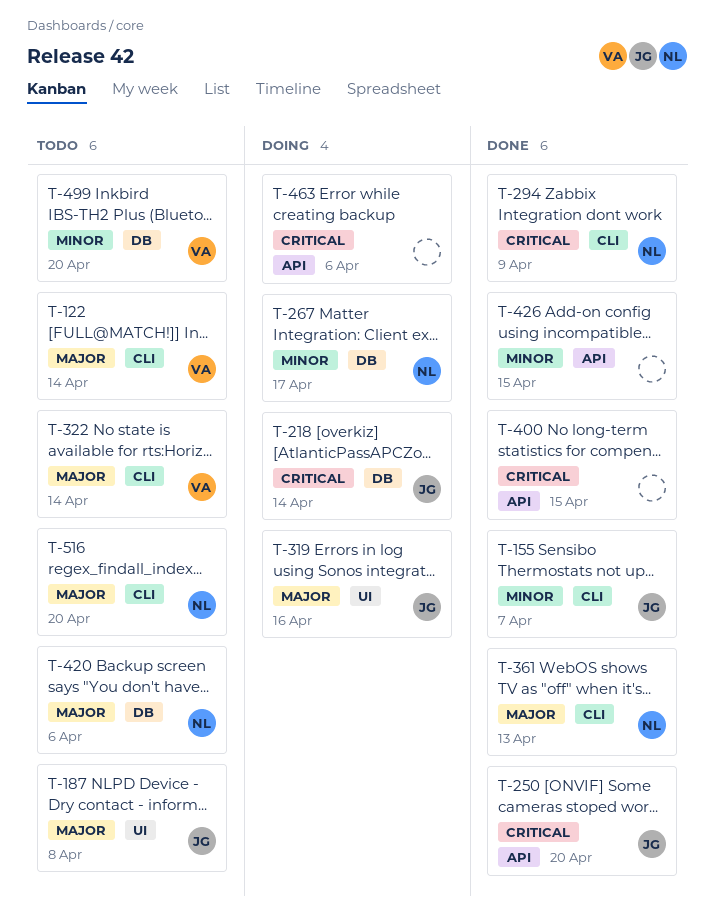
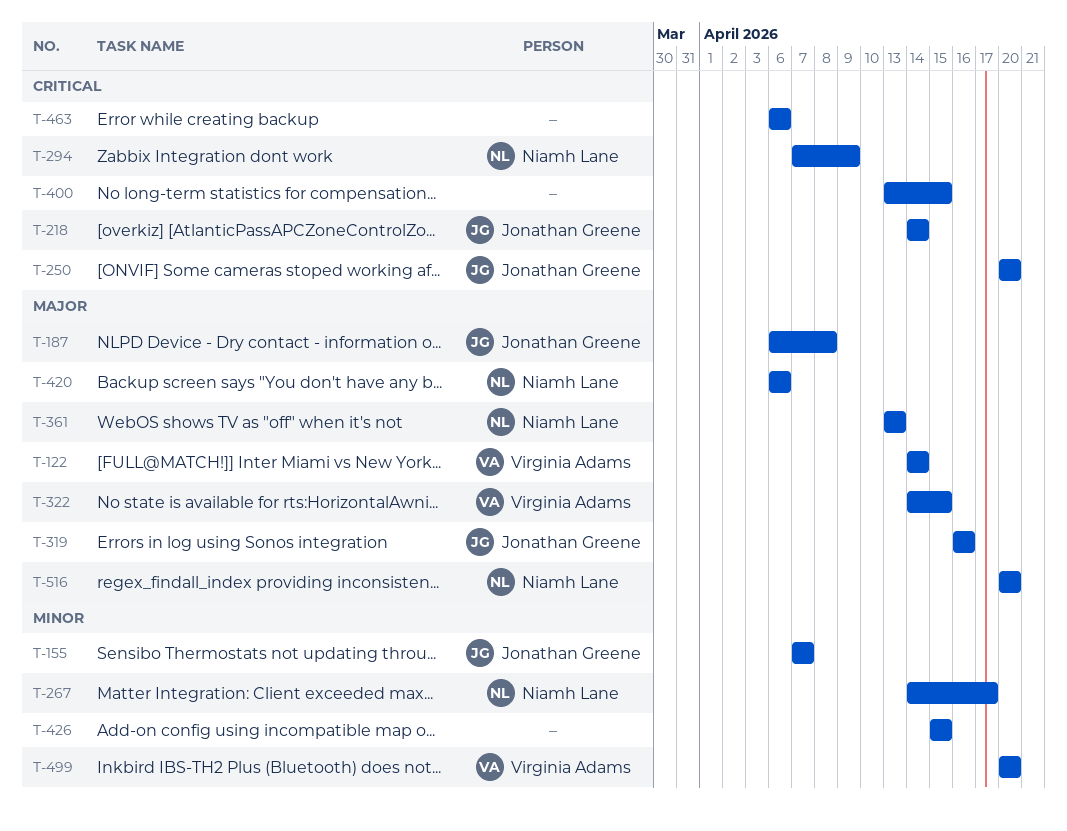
T-322, due: Apr 14 -> Apr 15

